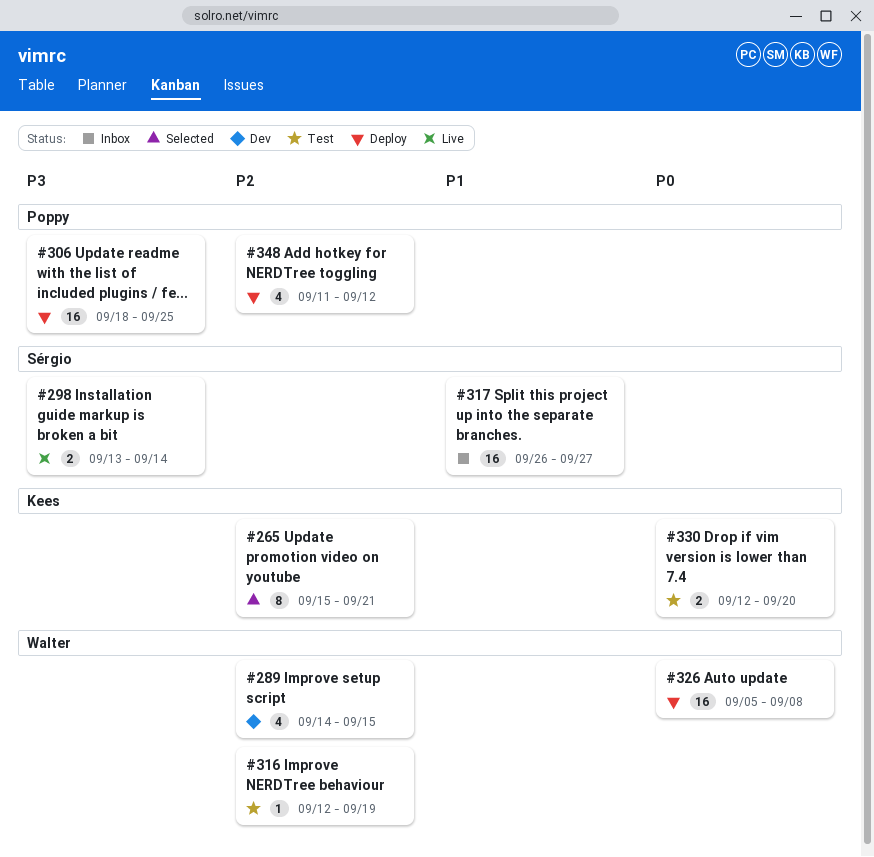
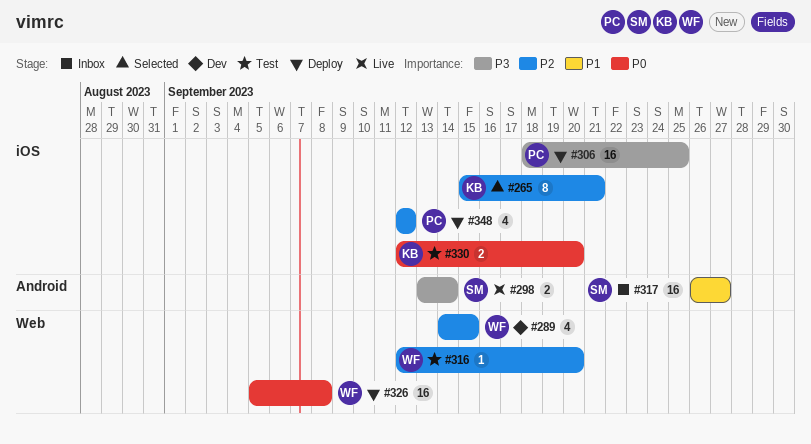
#316, due: Sep 19 -> Sep 20
#348, start: Sep 11 -> Sep 12

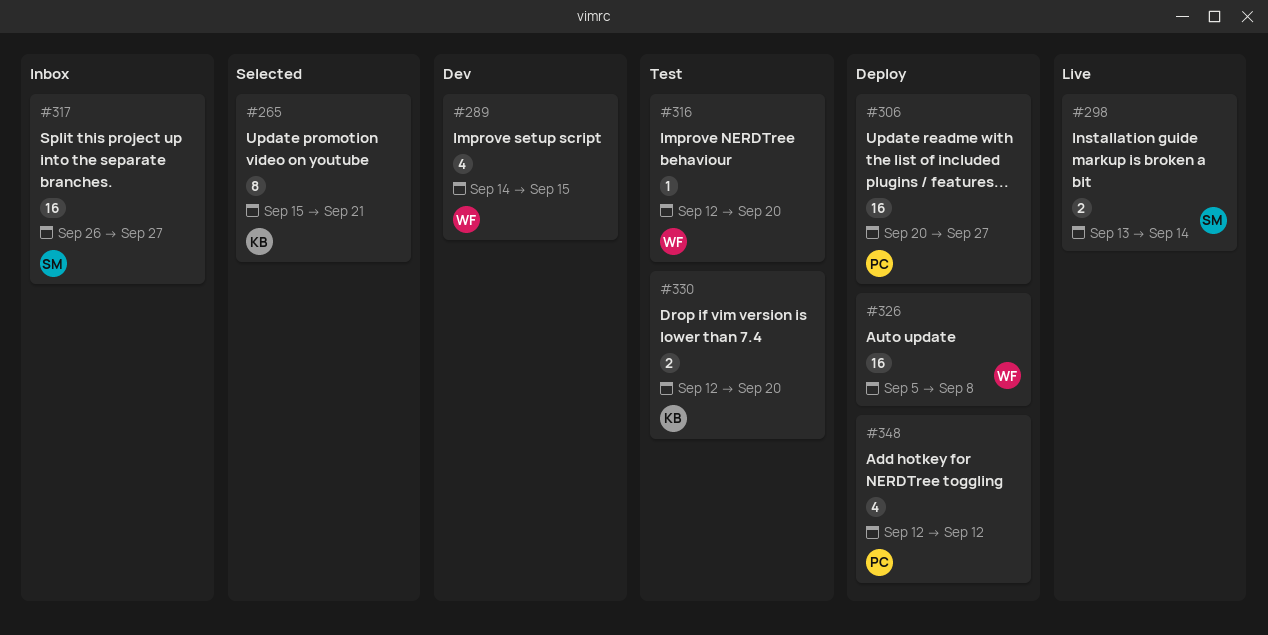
#306, start: Sep 18 -> Sep 20
#306, due: Sep 25 -> Sep 27

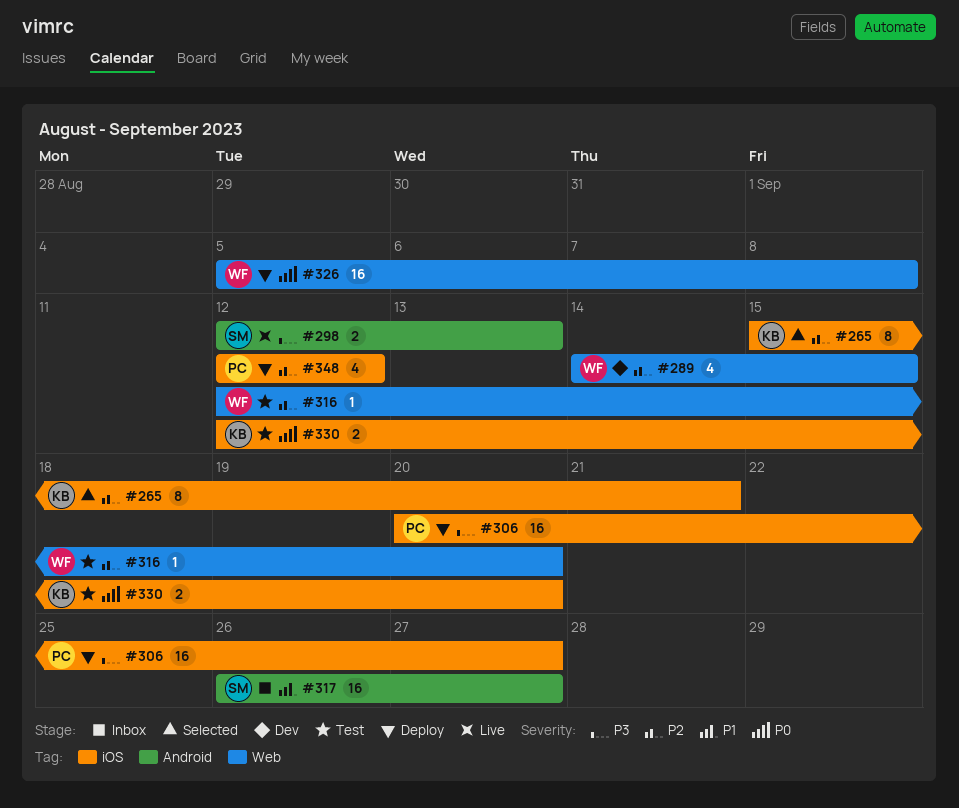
#298, start: Sep 13 -> Sep 12
#298, due: Sep 14 -> Sep 13

